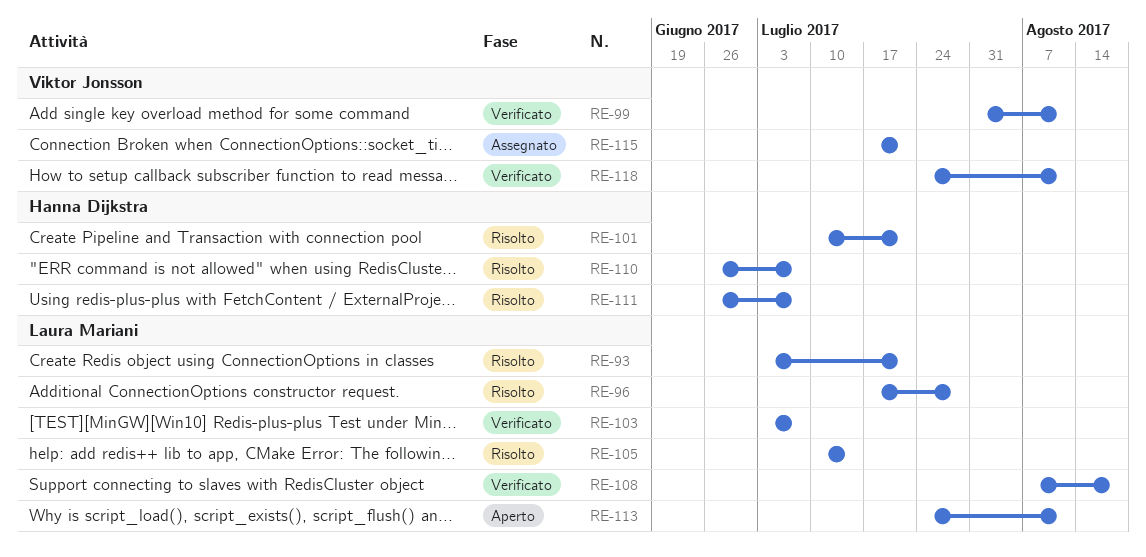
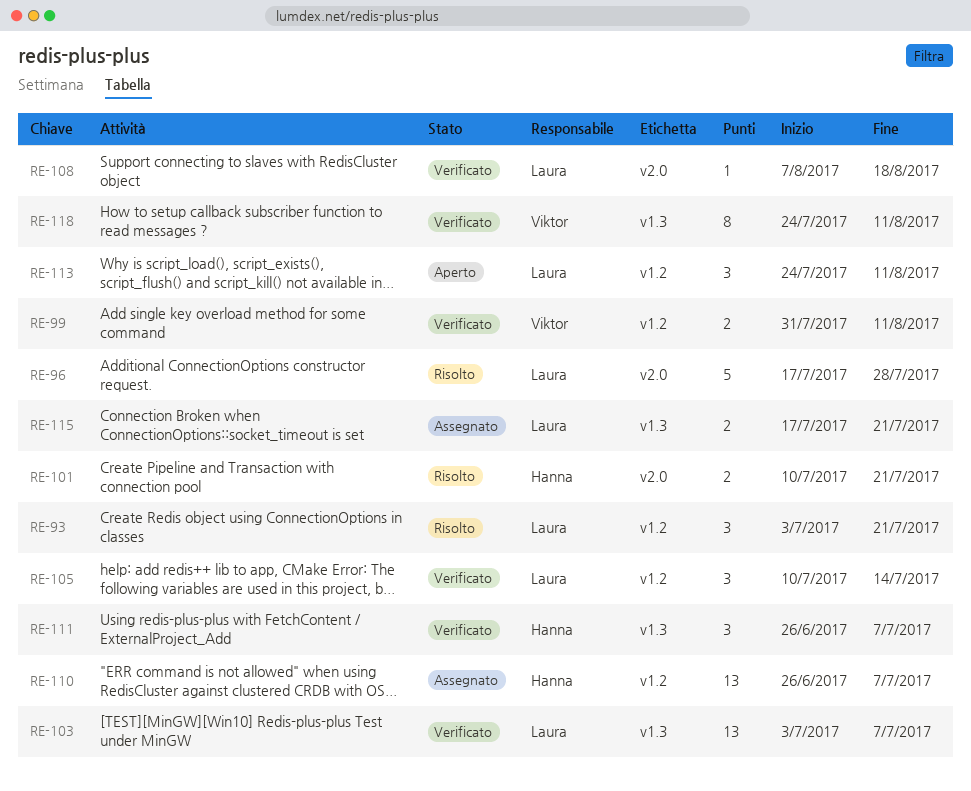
RE-105, status: Risolto -> Verificato
RE-110, status: Risolto -> Assegnato
RE-111, status: Risolto -> Verificato
RE-115, owner: Viktor Jonsson -> Laura Mariani

